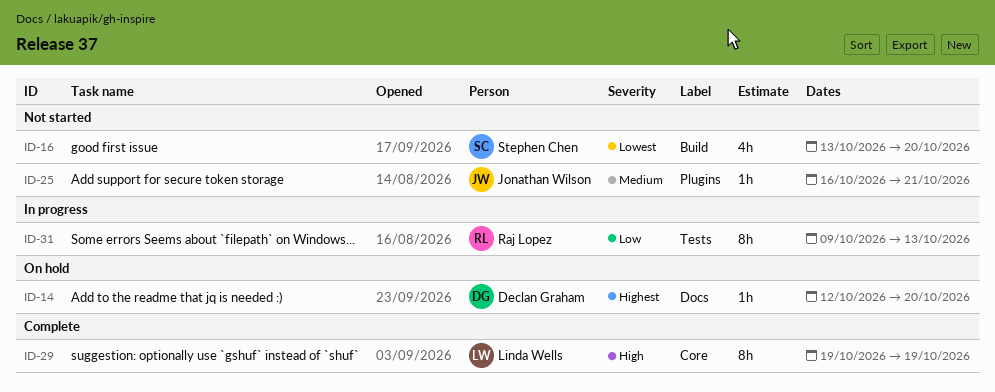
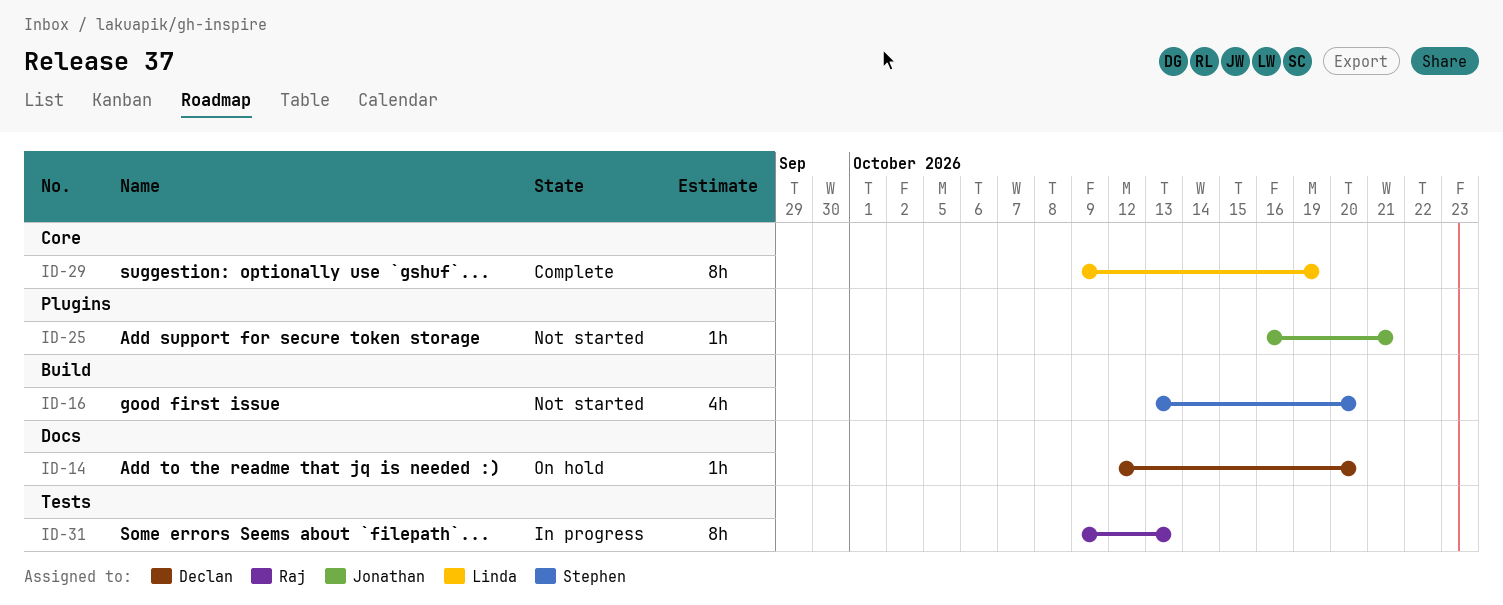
ID-29, start: Oct 19 -> Oct 9

